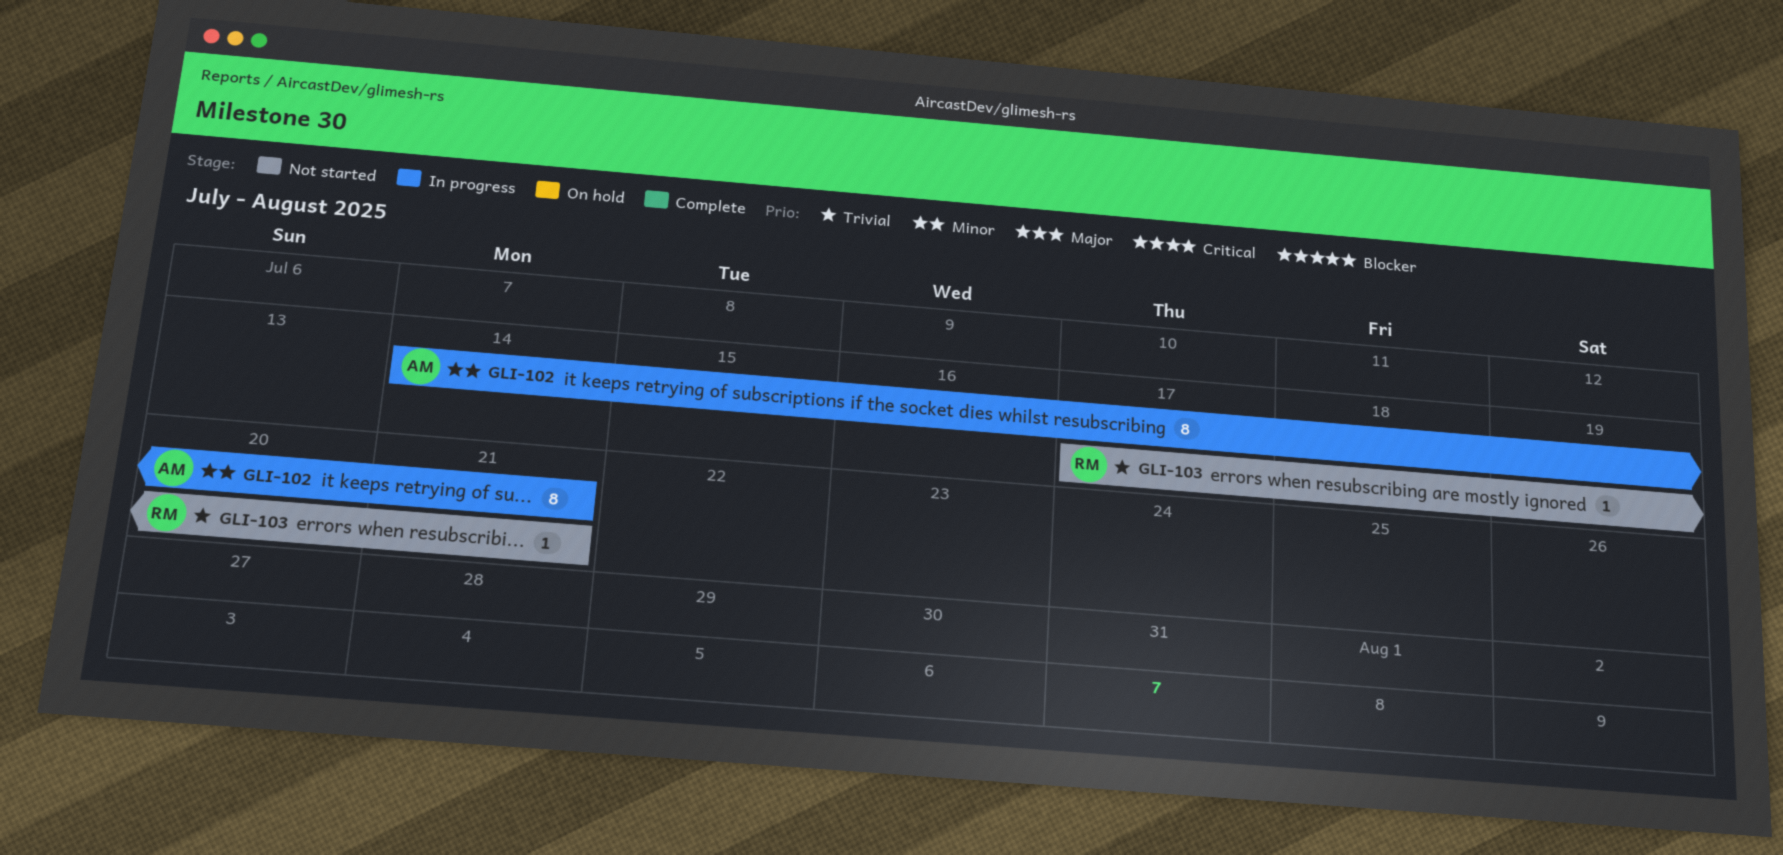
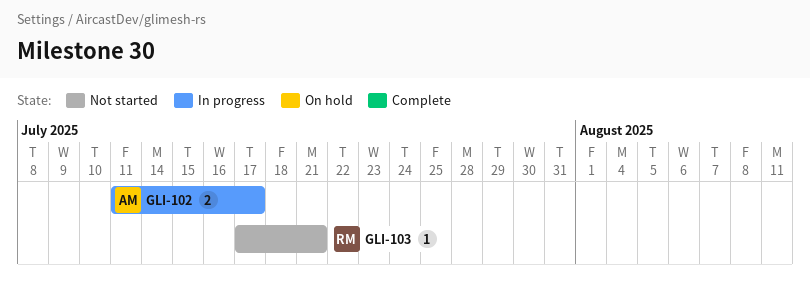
GLI-102, estimate: 8 -> 2
GLI-102, start: Jul 14 -> Jul 11
GLI-102, due: Jul 21 -> Jul 17

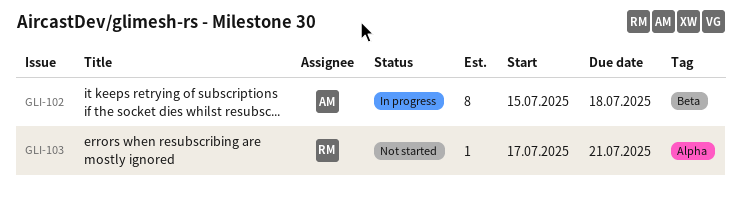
GLI-102, estimate: 2 -> 8
GLI-102, start: Jul 11 -> Jul 15
GLI-102, due: Jul 17 -> Jul 18

